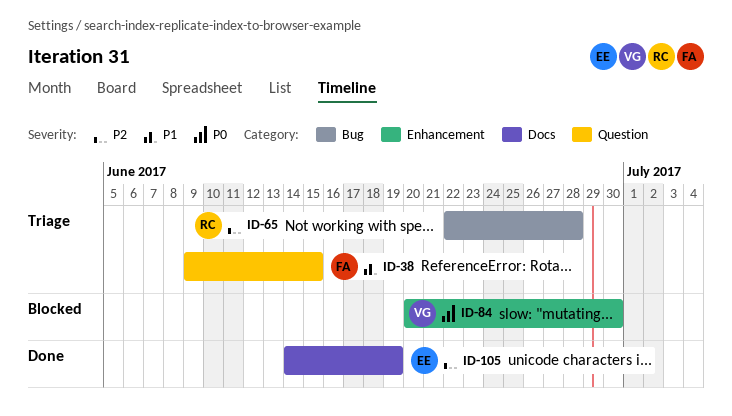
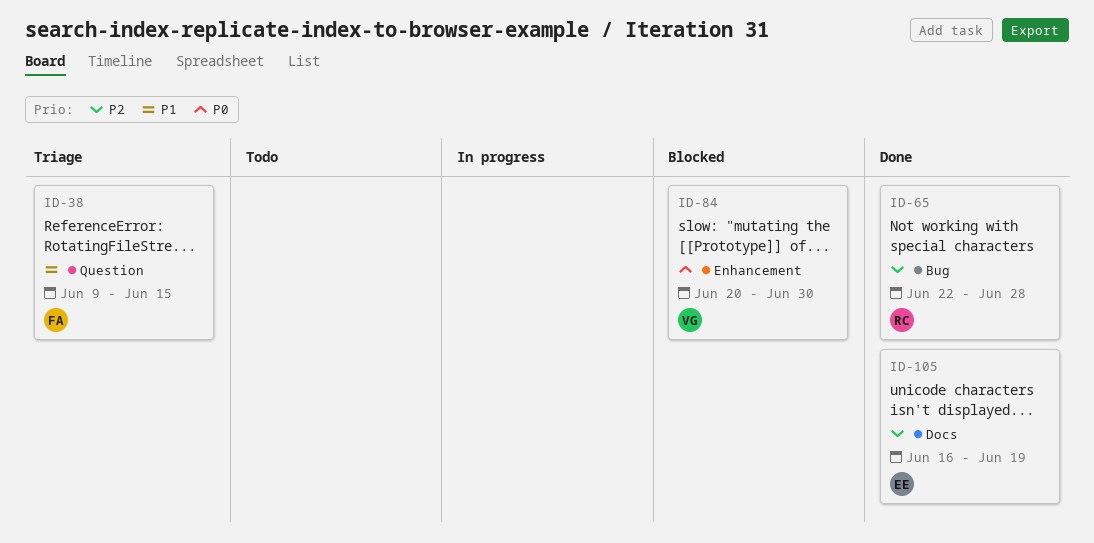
ID-65, status: Triage -> Done
ID-105, start: Jun 14 -> Jun 16

